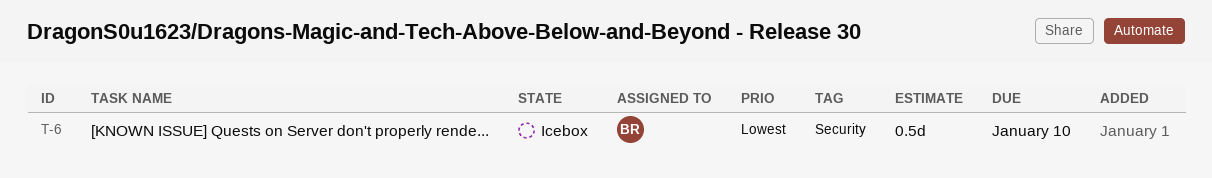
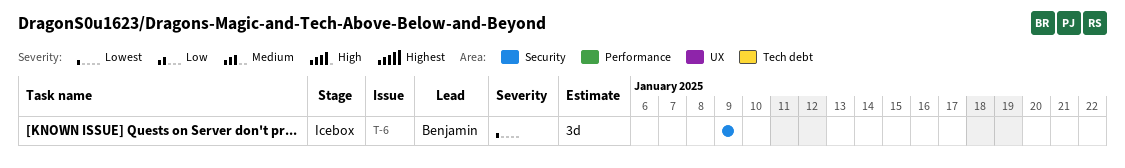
T-6, estimate: 0.5d -> 3d
T-6, due: Jan 10 -> Jan 9

